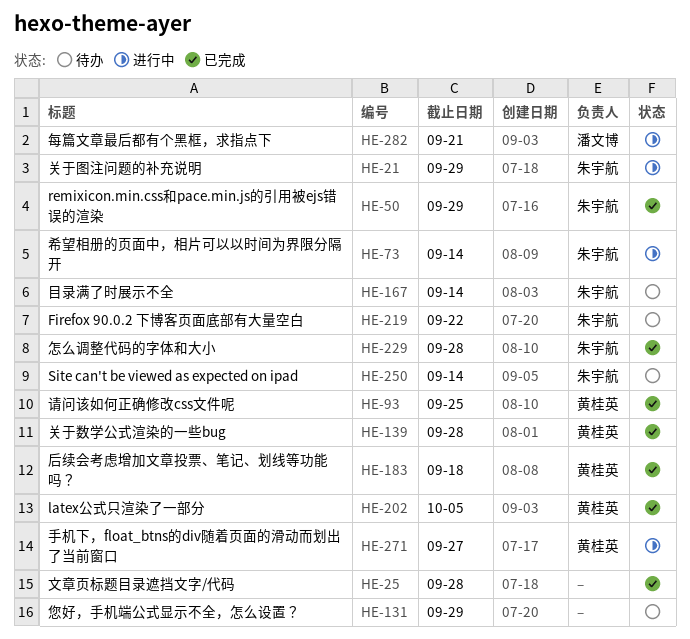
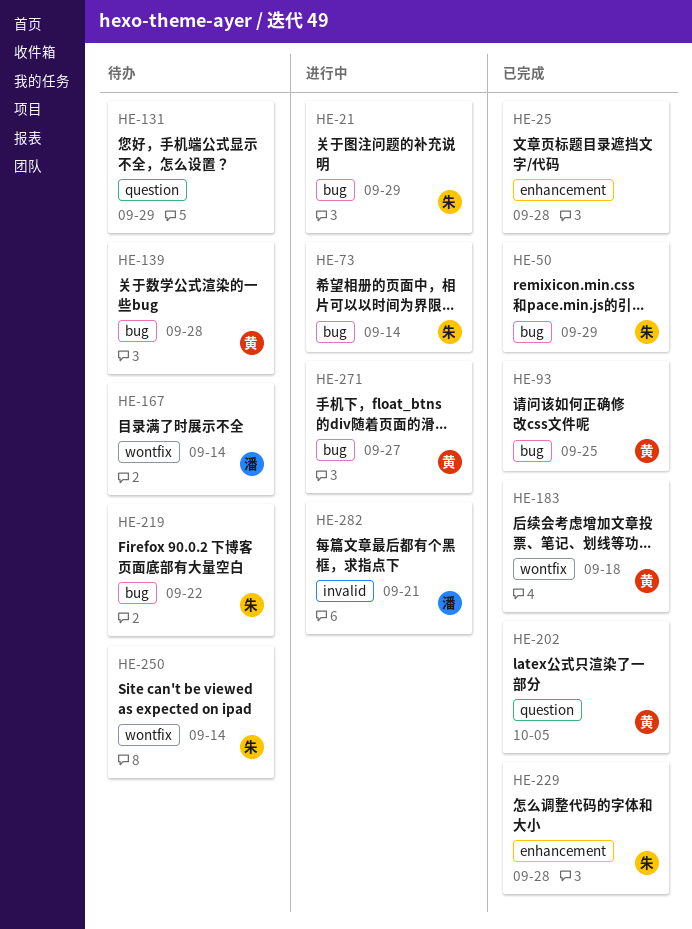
HE-139, status: 已完成 -> 待办
HE-167, owner: 朱宇航 -> 潘文博

